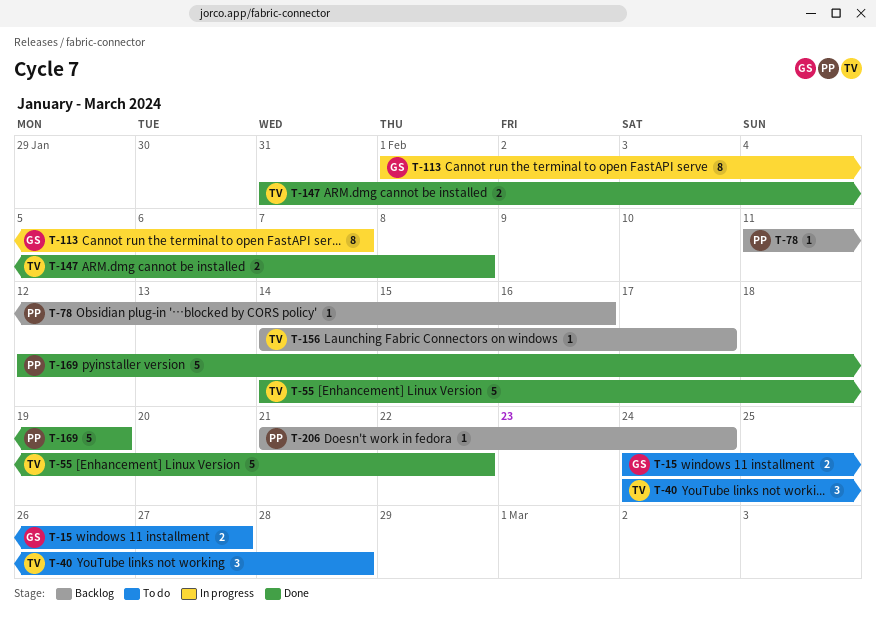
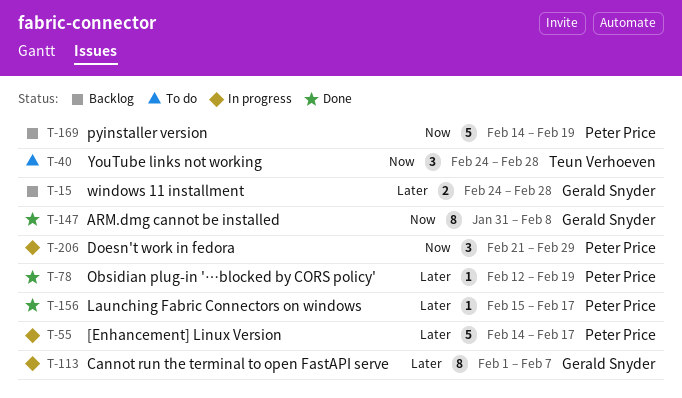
T-15, status: To do -> Backlog
T-15, due: Feb 27 -> Feb 28
T-55, status: Done -> In progress
T-55, owner: Teun Verhoeven -> Peter Price
T-55, due: Feb 22 -> Feb 17
T-78, status: Backlog -> Done
T-78, start: Feb 11 -> Feb 12
T-78, due: Feb 16 -> Feb 19
T-147, owner: Teun Verhoeven -> Gerald Snyder
T-147, estimate: 2 -> 8
T-156, status: Backlog -> Done
T-156, owner: Teun Verhoeven -> Peter Price
T-156, start: Feb 14 -> Feb 15
T-169, status: Done -> Backlog
T-169, start: Feb 12 -> Feb 14
T-206, status: Backlog -> In progress
T-206, estimate: 1 -> 3
T-206, due: Feb 24 -> Feb 29

